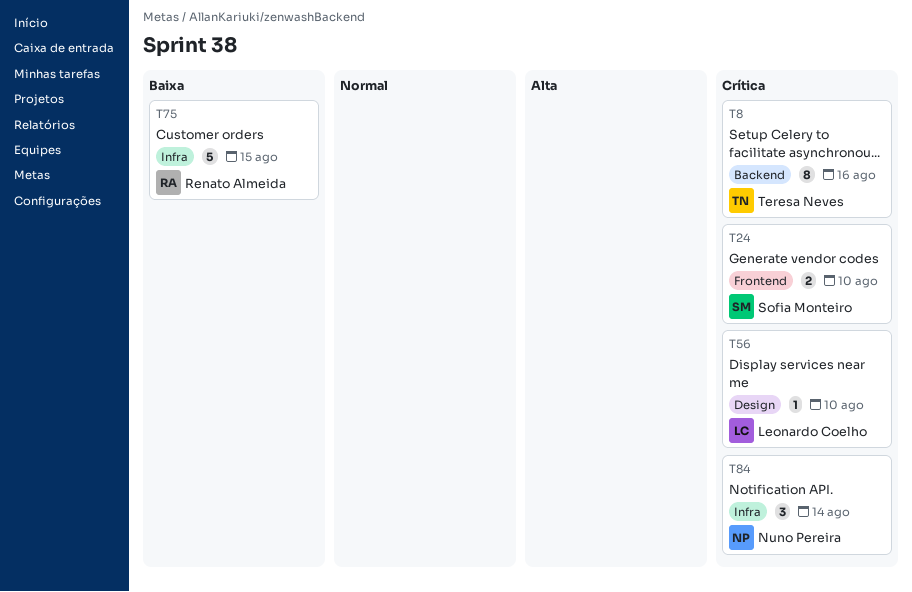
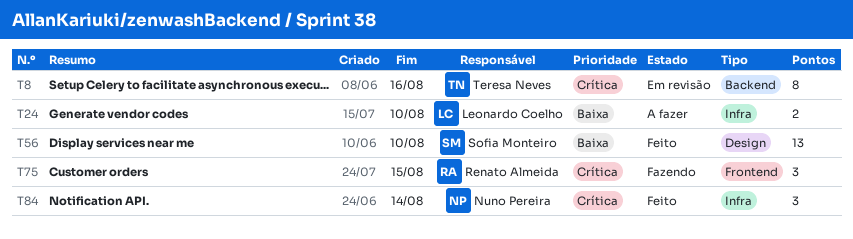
T24, owner: Sofia Monteiro -> Leonardo Coelho
T24, priority: Crítica -> Baixa
T24, label: Frontend -> Infra
T56, owner: Leonardo Coelho -> Sofia Monteiro
T56, priority: Crítica -> Baixa
T56, estimate: 1 -> 13
T75, priority: Baixa -> Crítica
T75, label: Infra -> Frontend
T75, estimate: 5 -> 3

